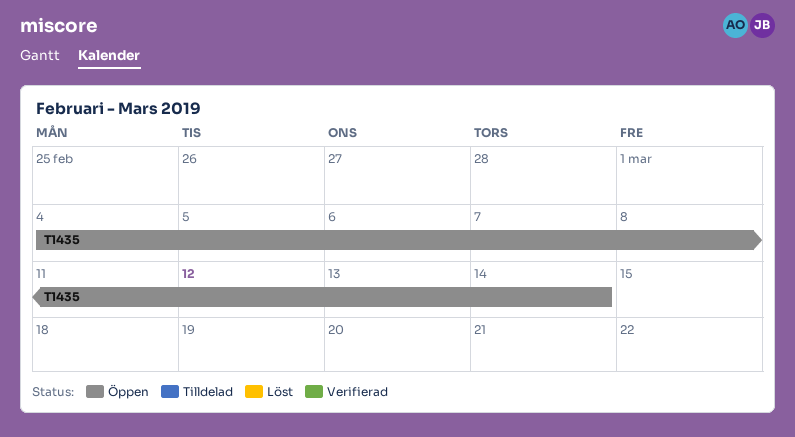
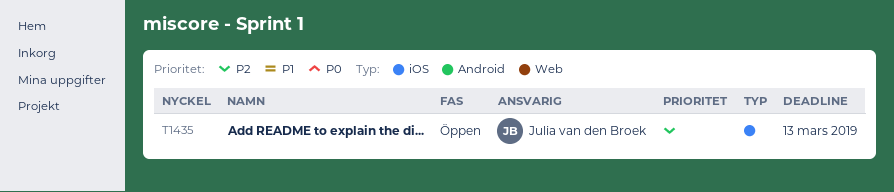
T1435, due: Mar 14 -> Mar 13

